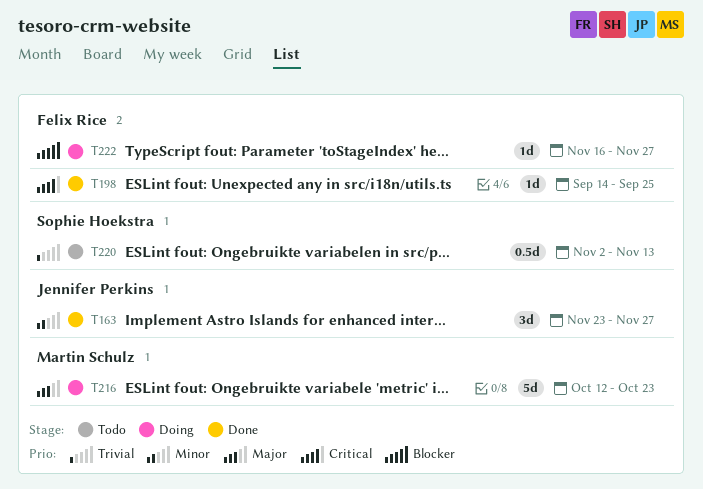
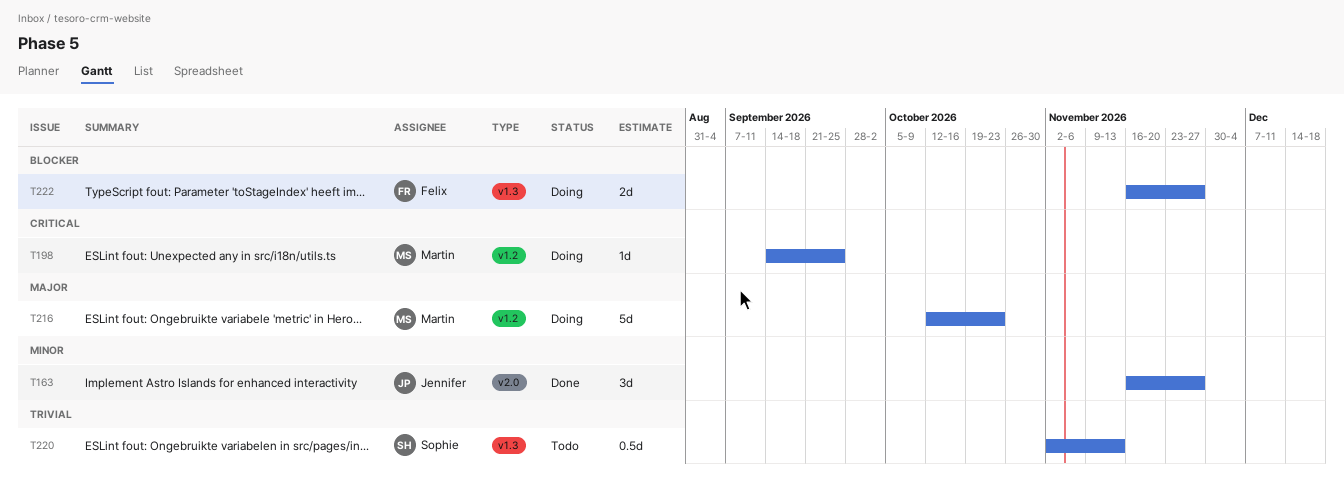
T163, start: Nov 23 -> Nov 16
T198, status: Done -> Doing
T198, owner: Felix Rice -> Martin Schulz
T222, estimate: 1d -> 2d

